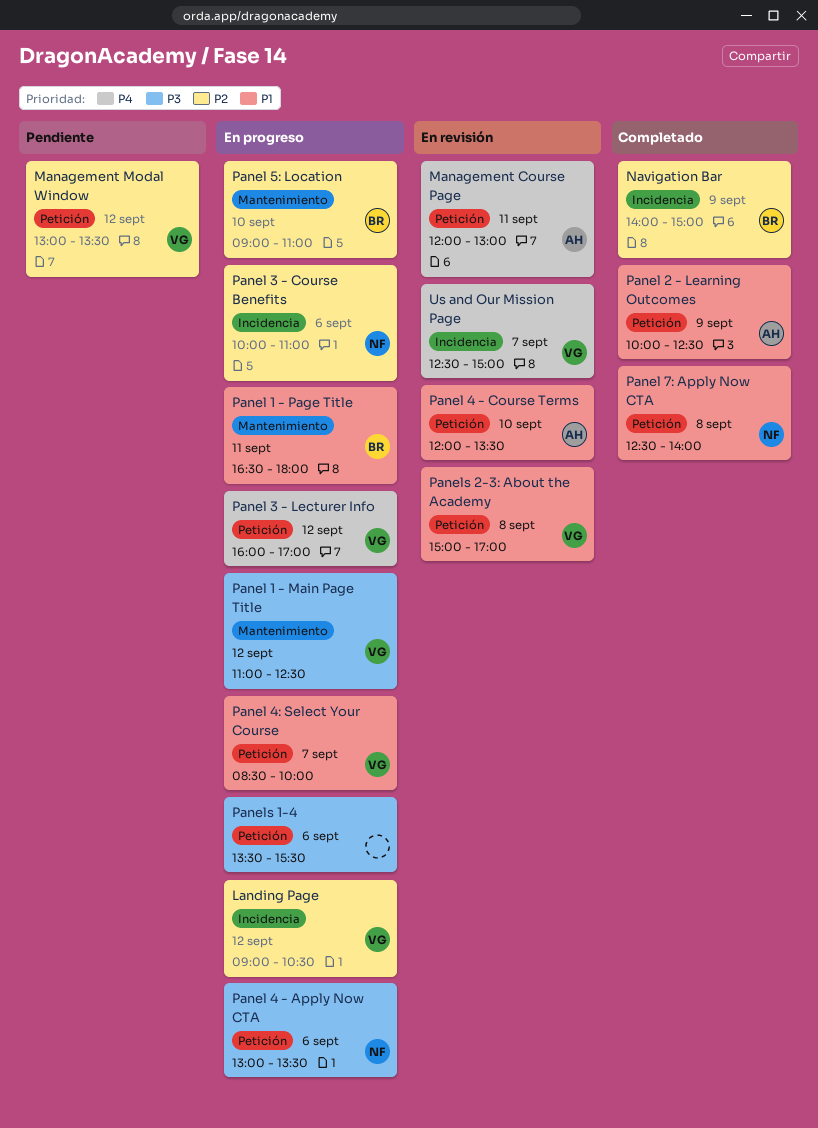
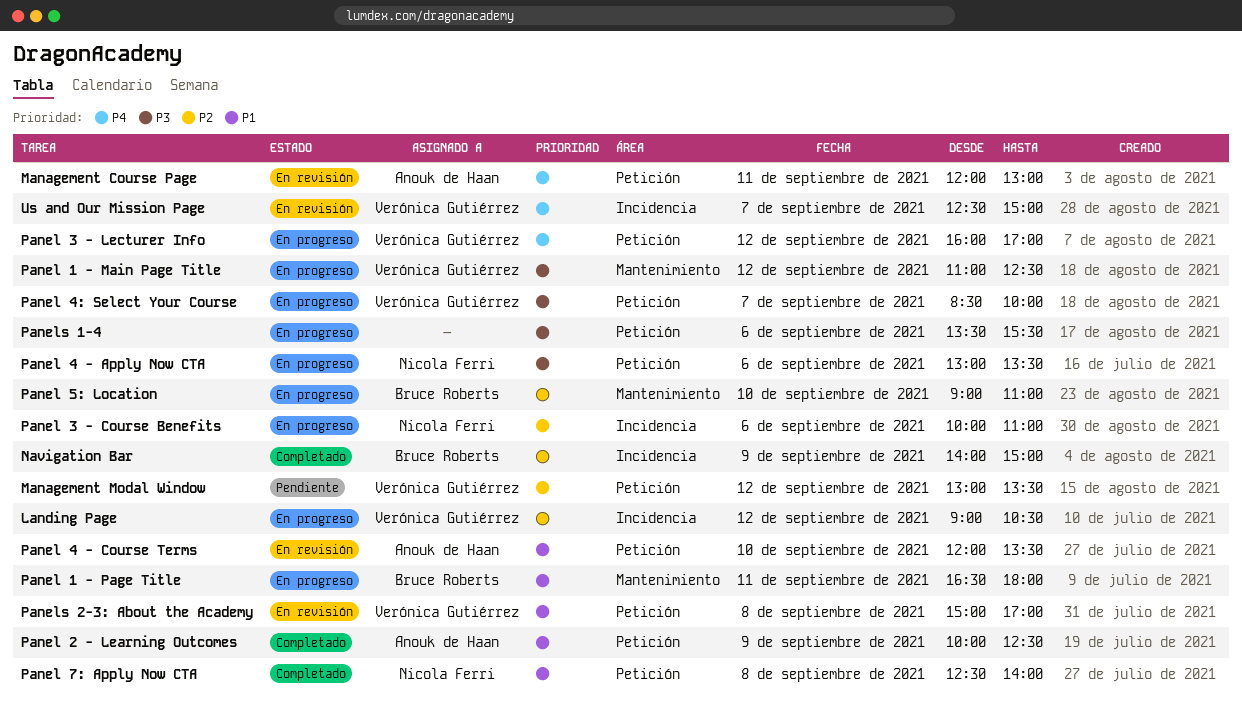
Panel 4: Select Your Course, priority: P1 -> P3

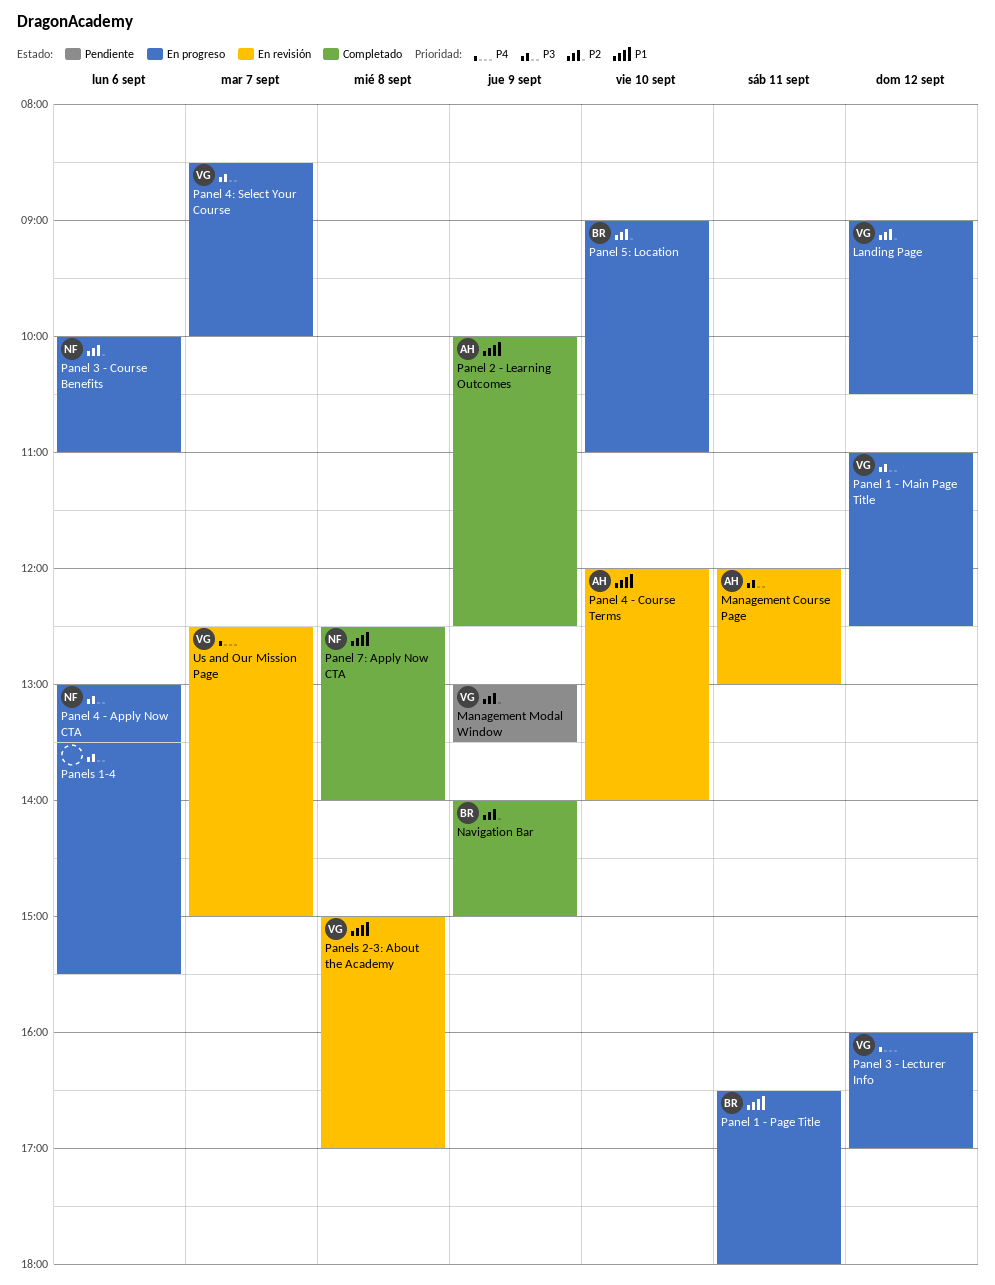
Management Course Page, priority: P4 -> P3
Management Modal Window, day: Sep 12 -> Sep 9
Panel 4 - Course Terms, ends: 13:30 -> 14:00

